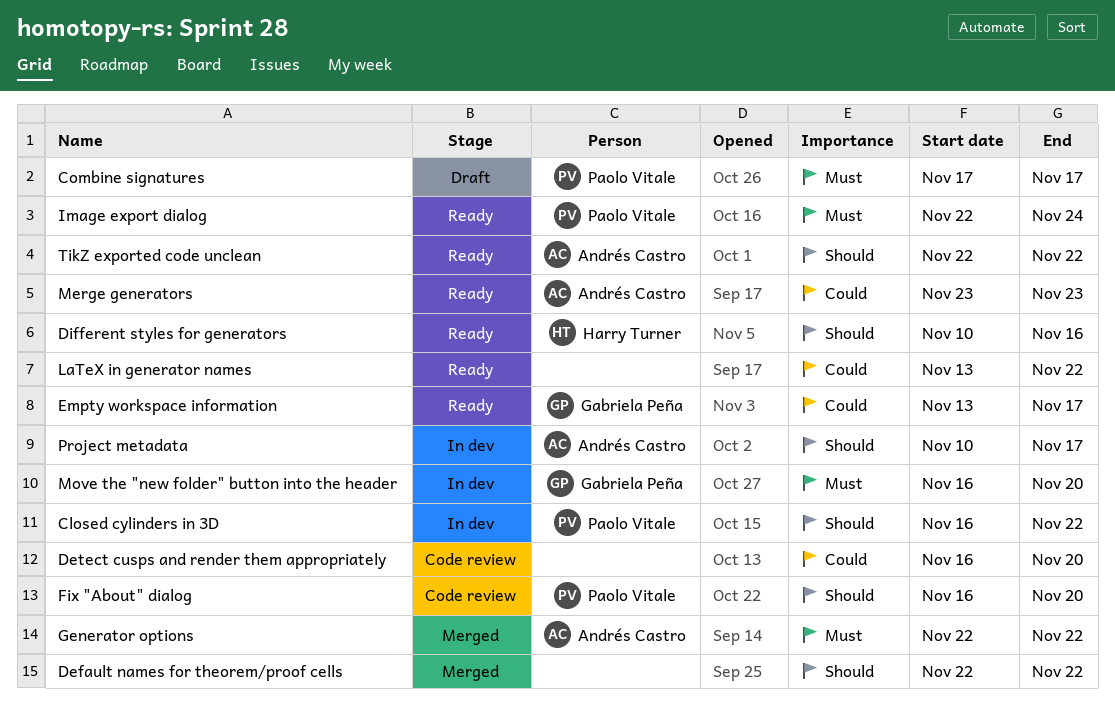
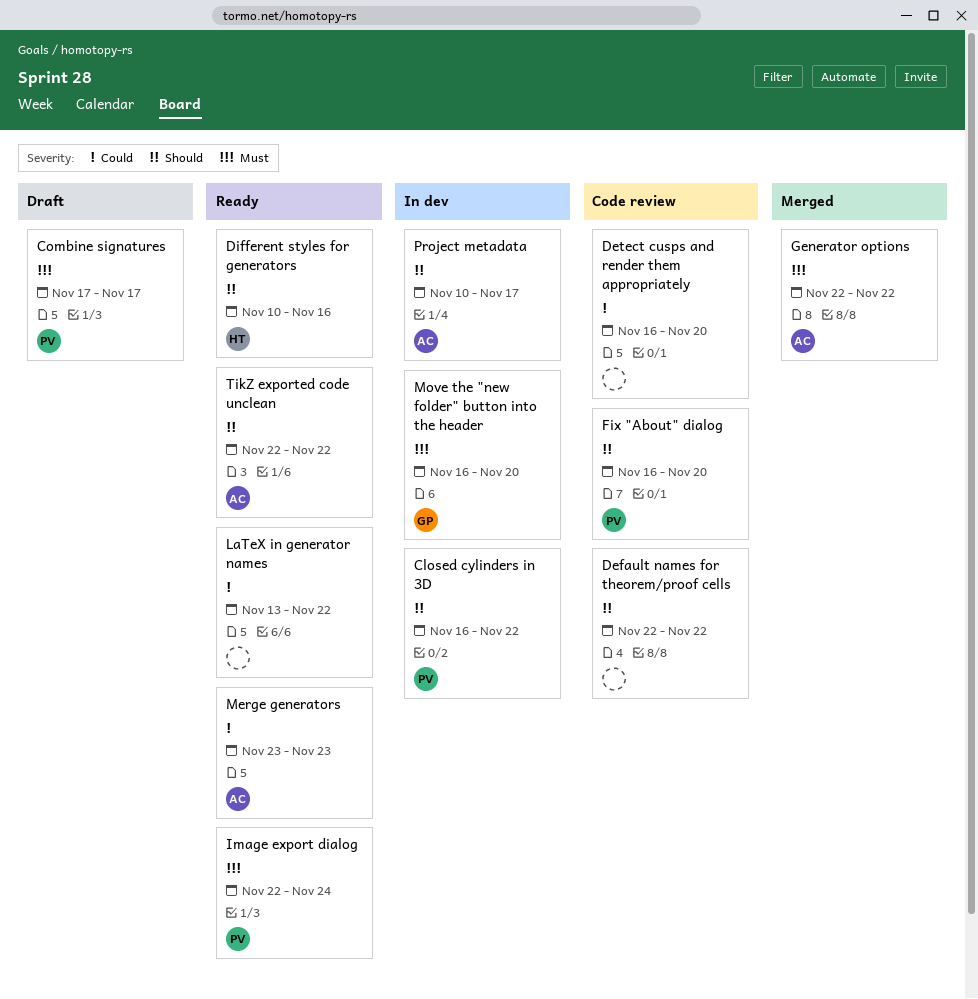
Default names for theorem/proof cells, status: Merged -> Code review
Empty workspace information: present -> none

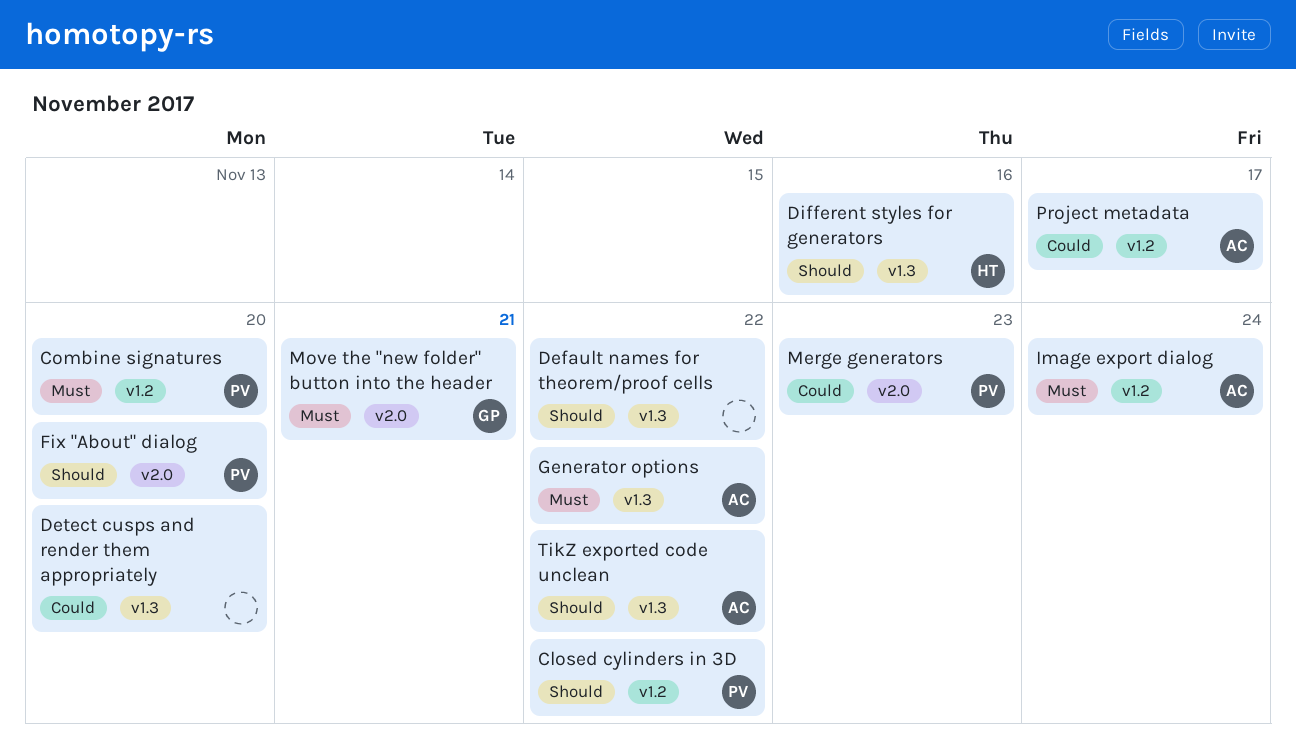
Combine signatures, due: Nov 17 -> Nov 20
Image export dialog, owner: PV -> AC
LaTeX in generator names: present -> none
Merge generators, owner: AC -> PV
Move the "new folder" button into the header, due: Nov 20 -> Nov 21
Project metadata, priority: Should -> Could

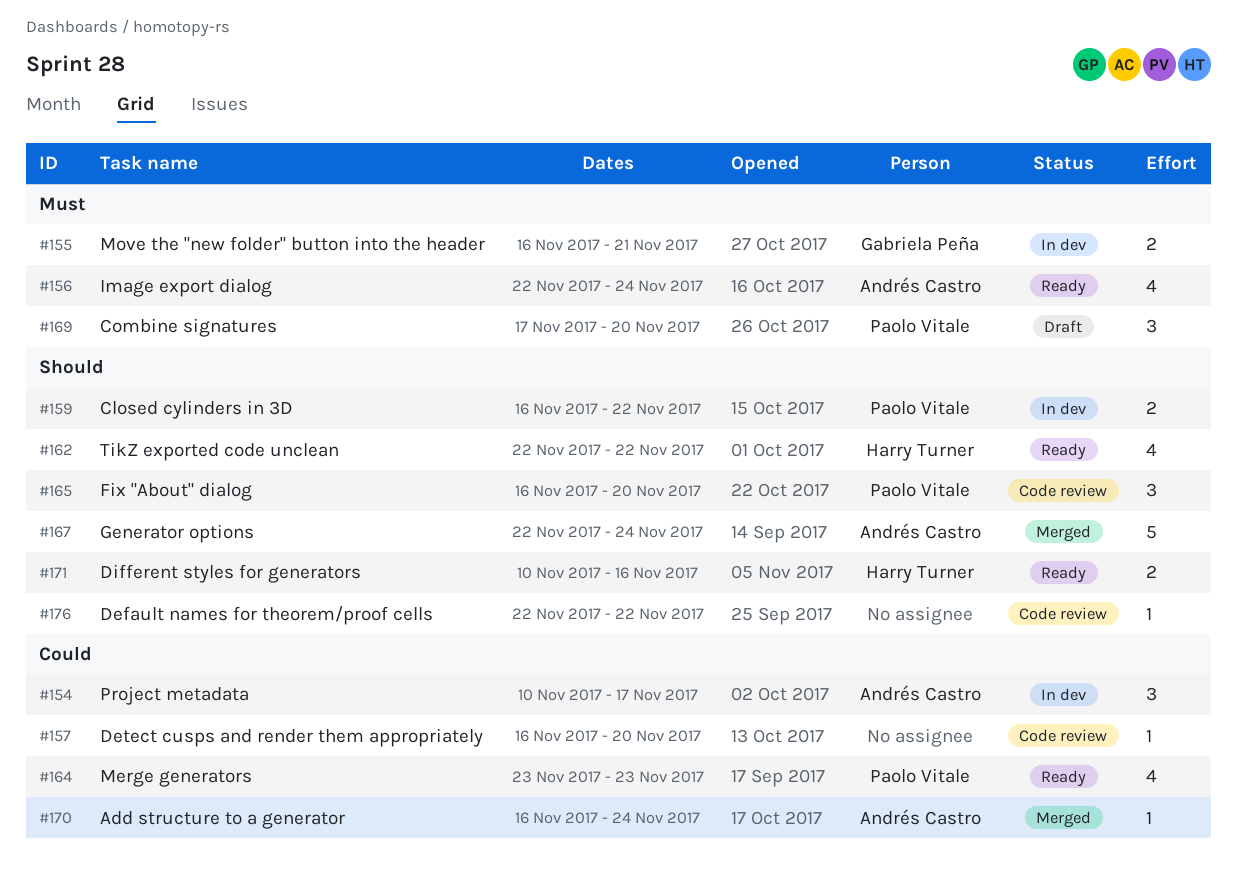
Add structure to a generator: none -> present
Generator options, priority: Must -> Should
Generator options, due: Nov 22 -> Nov 24
TikZ exported code unclean, owner: Andrés Castro -> Harry Turner

